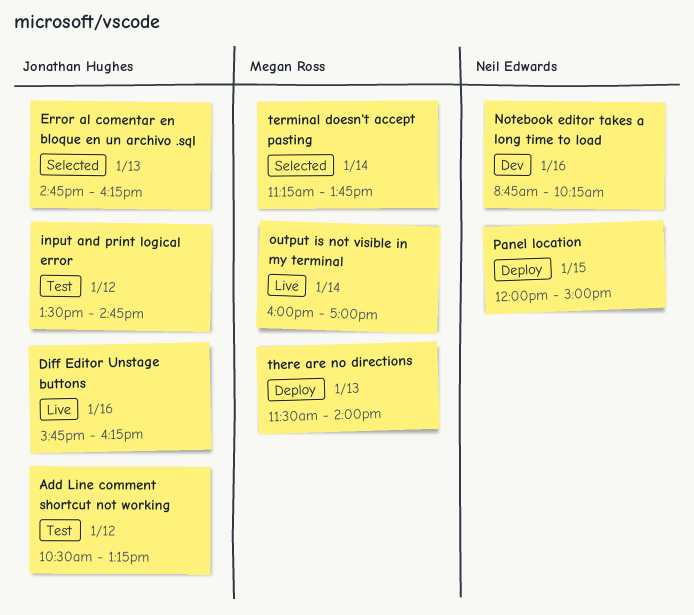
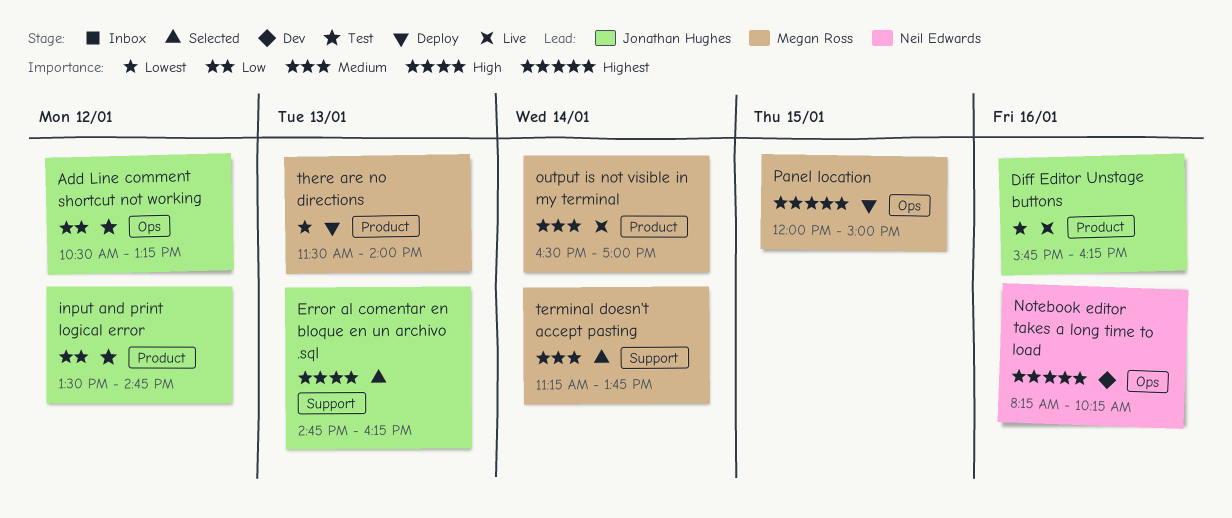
Notebook editor takes a long time to load, begins: 08:45 -> 08:15
output is not visible in my terminal, begins: 16:00 -> 16:30
Panel location, owner: Neil Edwards -> Megan Ross

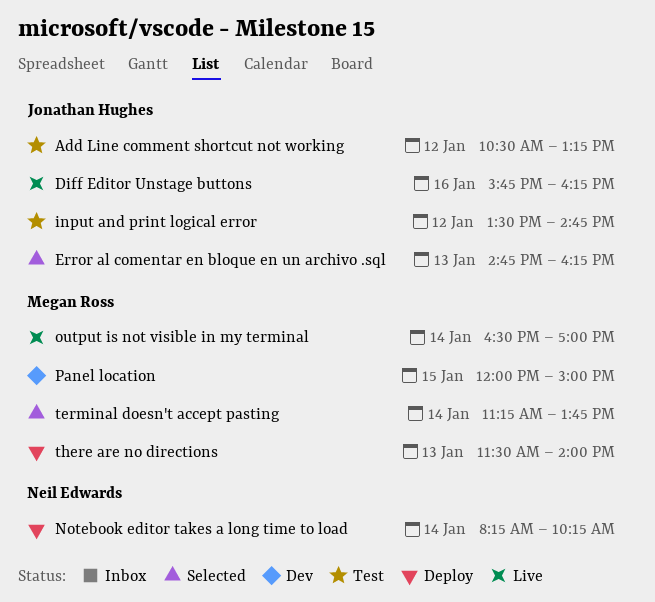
Notebook editor takes a long time to load, status: Dev -> Deploy
Notebook editor takes a long time to load, day: Jan 16 -> Jan 14
Panel location, status: Deploy -> Dev

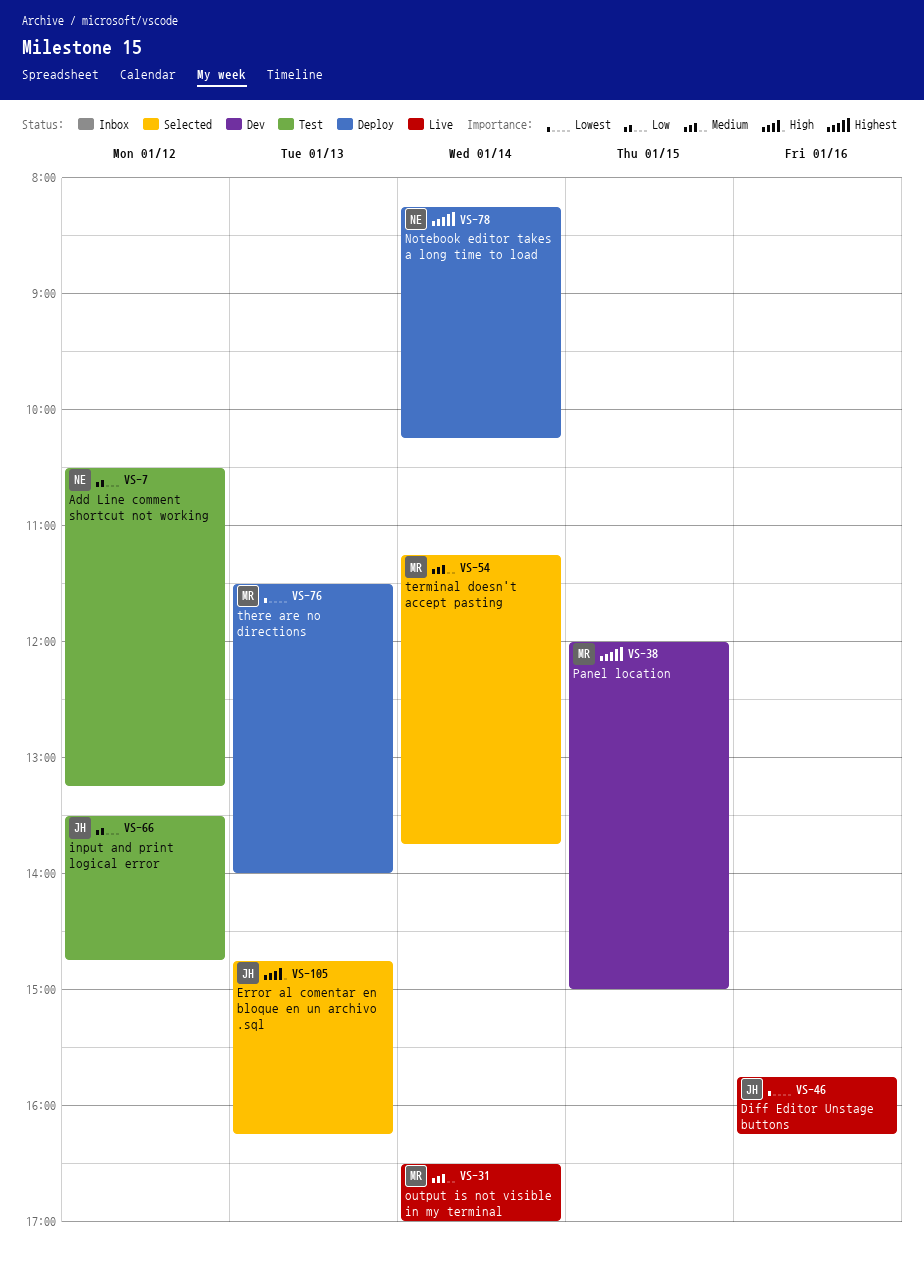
Add Line comment shortcut not working, owner: Jonathan Hughes -> Neil Edwards

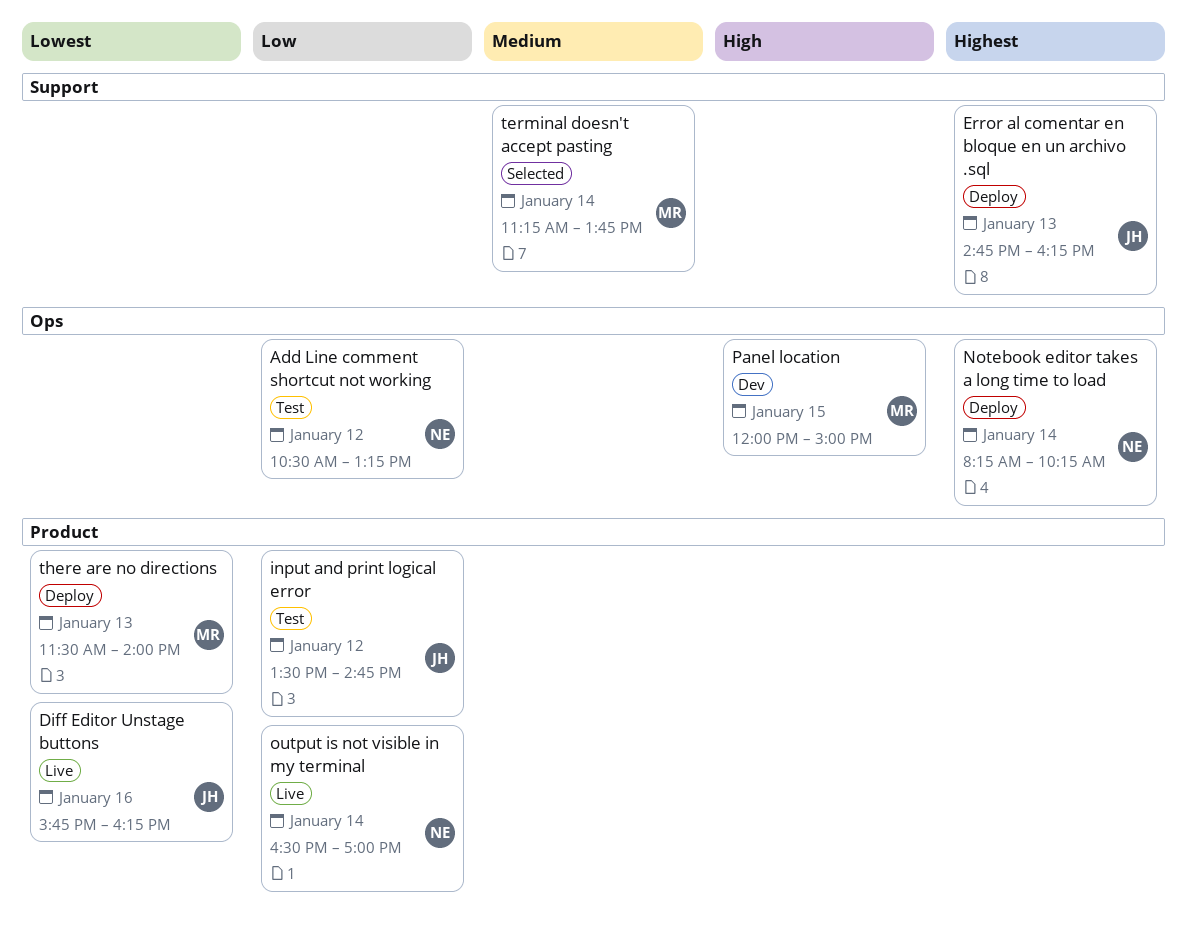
Error al comentar en bloque en un archivo .sql, status: Selected -> Deploy
Error al comentar en bloque en un archivo .sql, priority: High -> Highest
output is not visible in my terminal, owner: MR -> NE
output is not visible in my terminal, priority: Medium -> Low
Panel location, priority: Highest -> High

